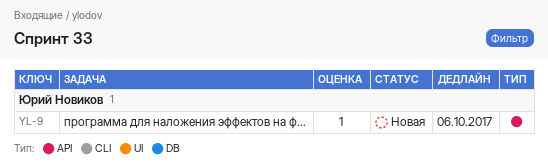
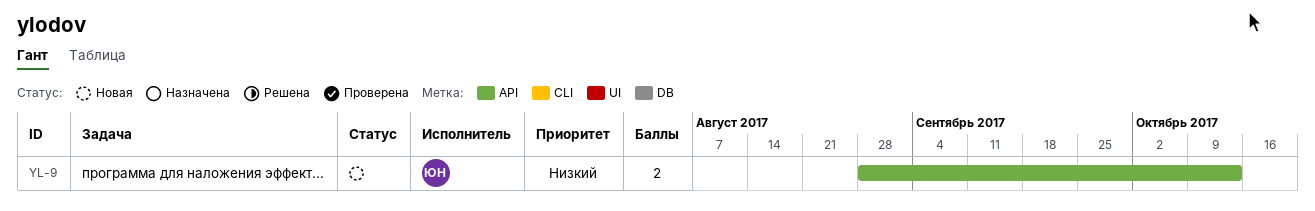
YL-9, estimate: 1 -> 2
YL-9, due: Oct 6 -> Oct 13

